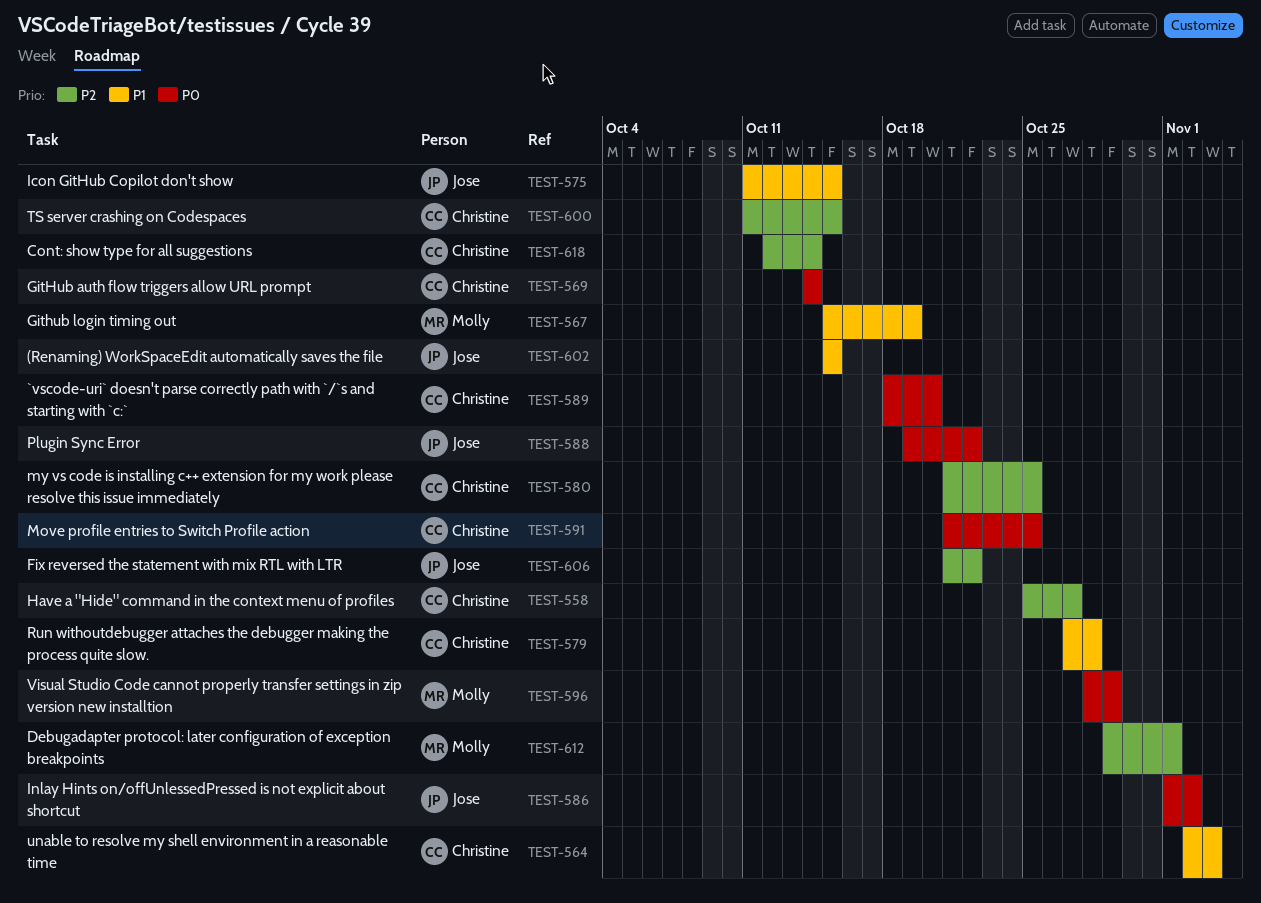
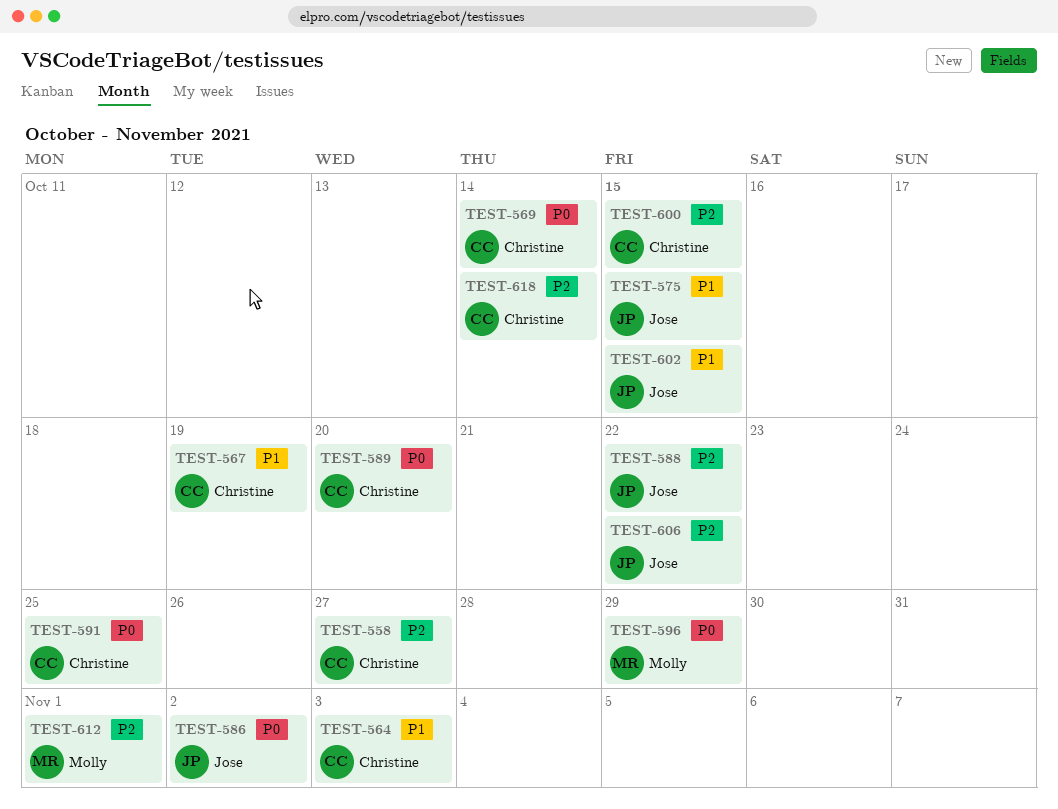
TEST-567, owner: Molly -> Christine
TEST-579: present -> none
TEST-580: present -> none
TEST-588, priority: P0 -> P2

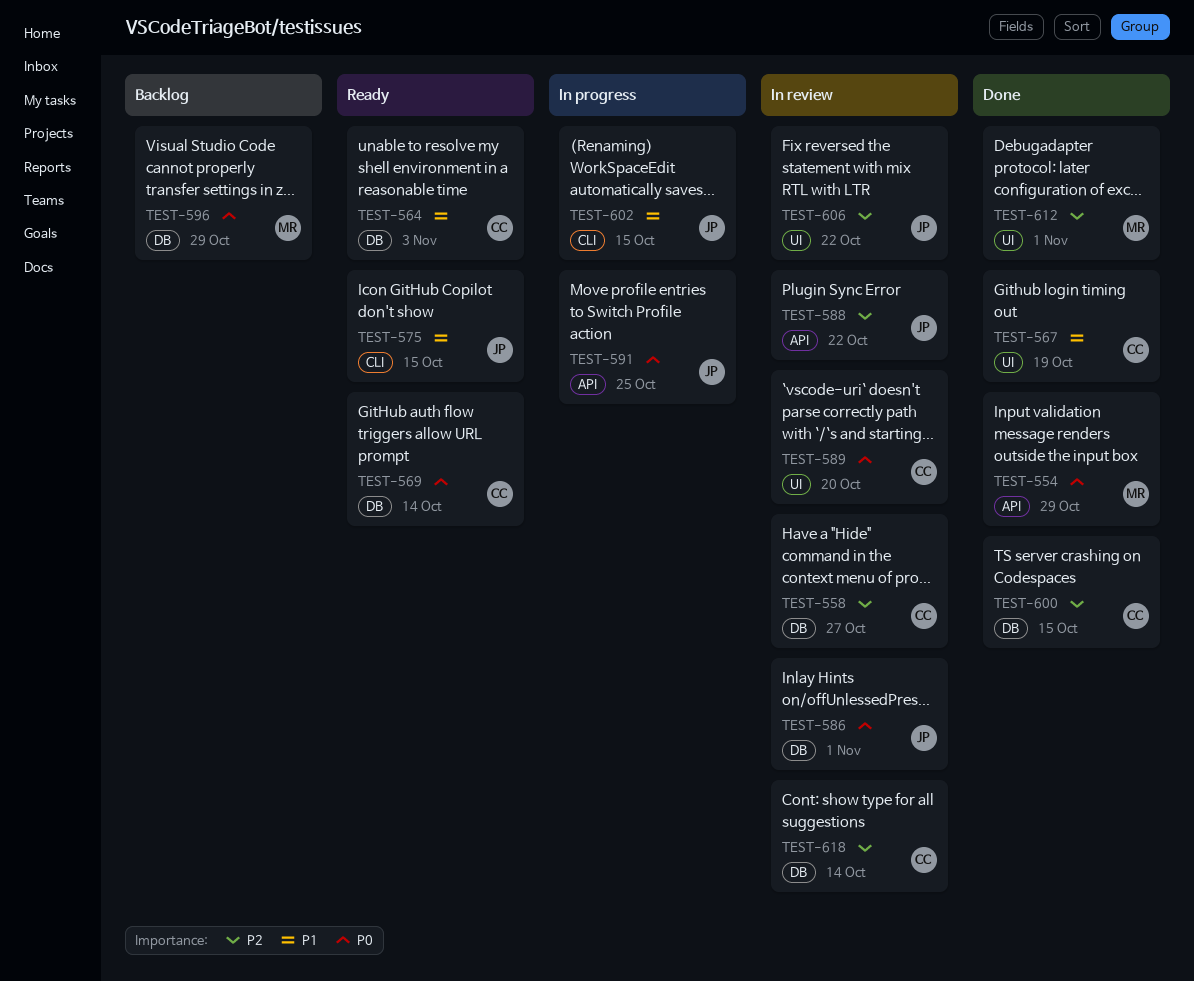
TEST-554: none -> present
TEST-586, due: Nov 2 -> Nov 1
TEST-591, owner: Christine -> Jose

